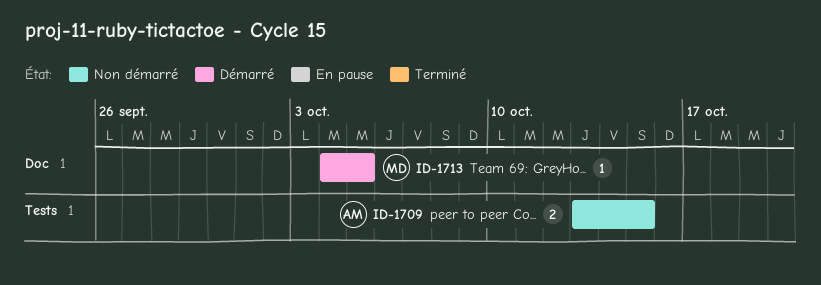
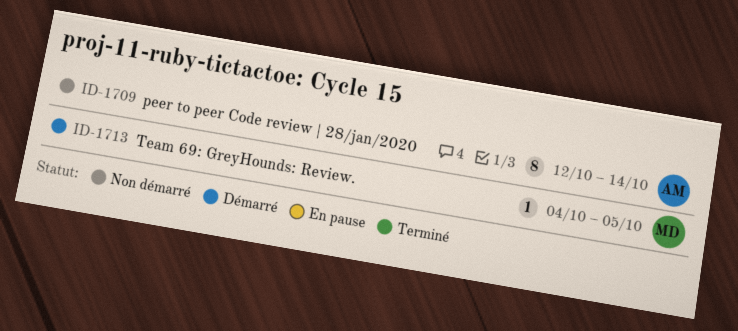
ID-1709, estimate: 2 -> 8
ID-1709, start: Oct 13 -> Oct 12
ID-1709, due: Oct 15 -> Oct 14

